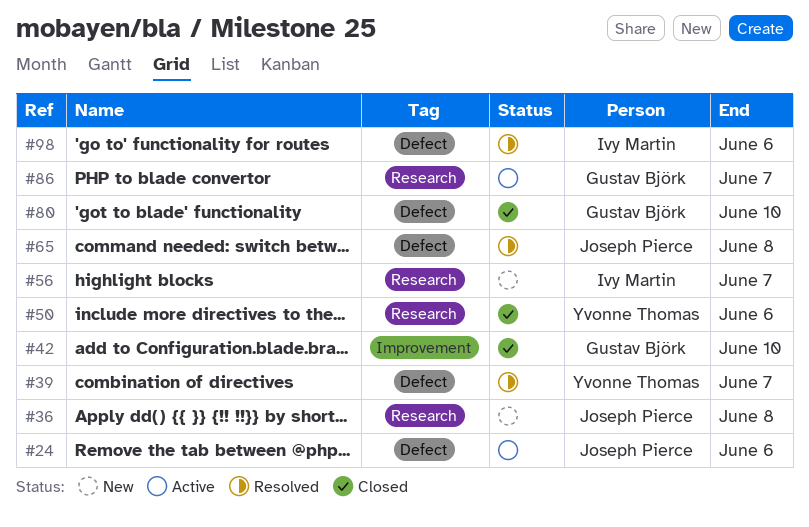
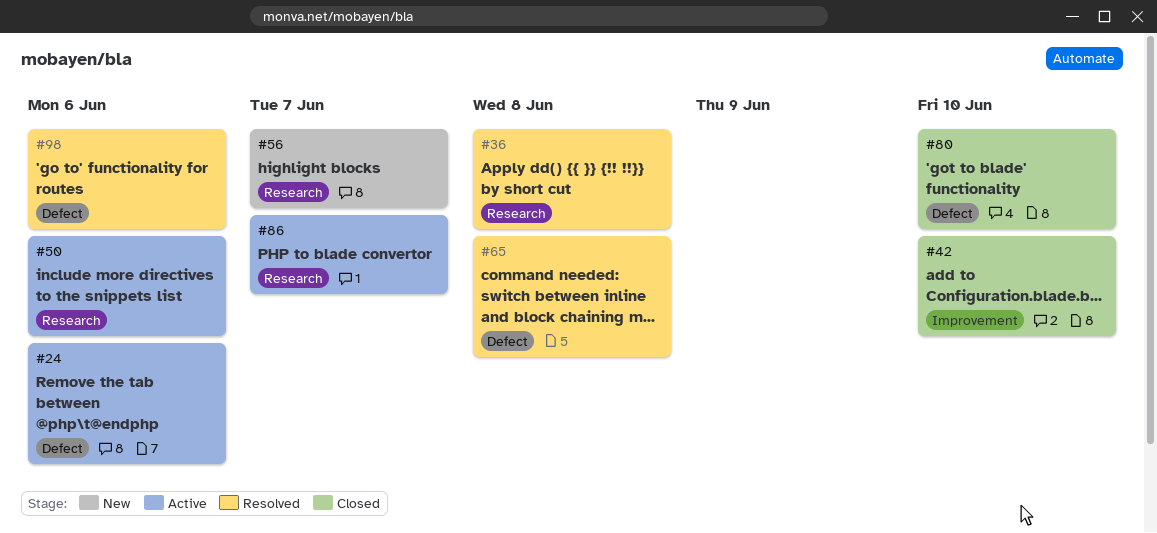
#36, status: New -> Resolved
#39: present -> none
#50, status: Closed -> Active

